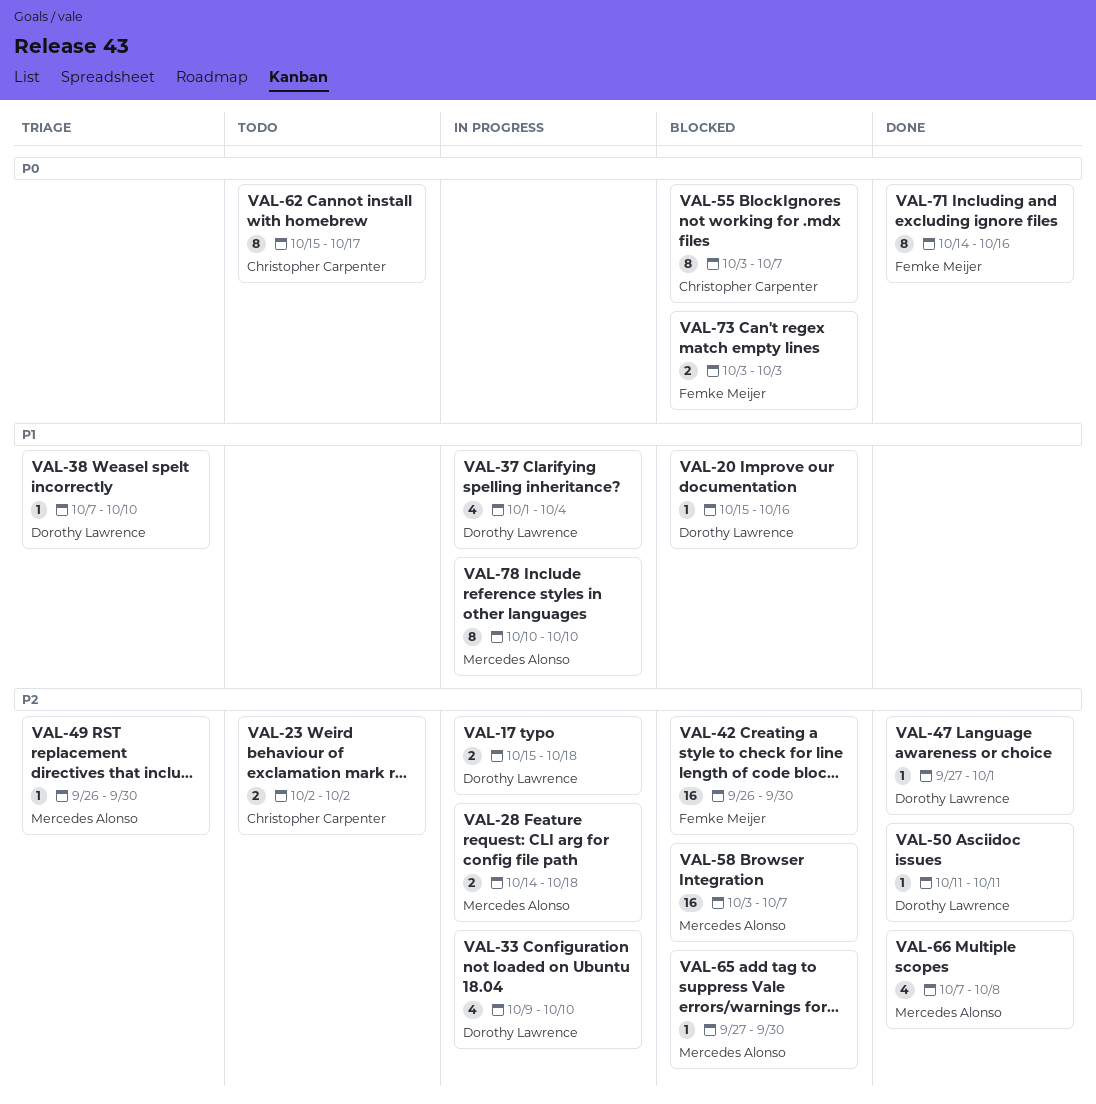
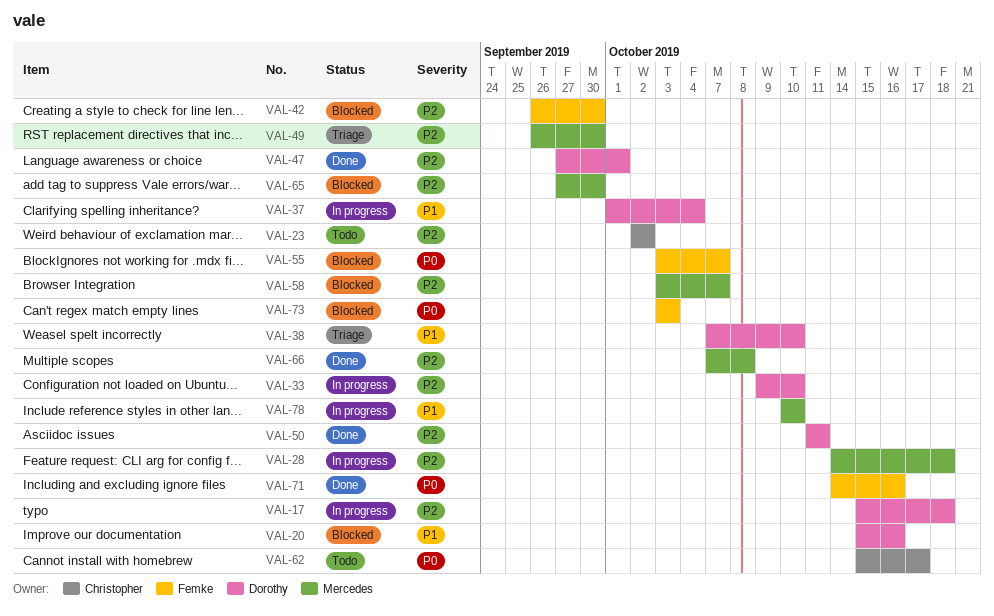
VAL-55, owner: Christopher Carpenter -> Femke Meijer

